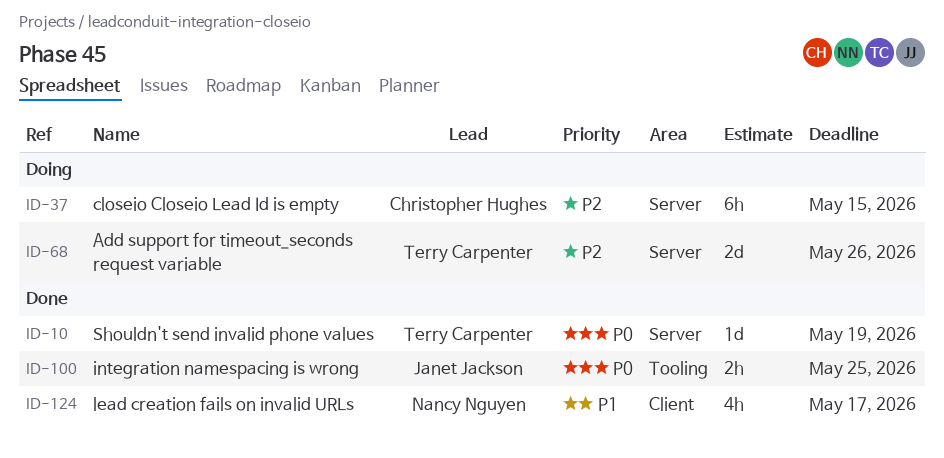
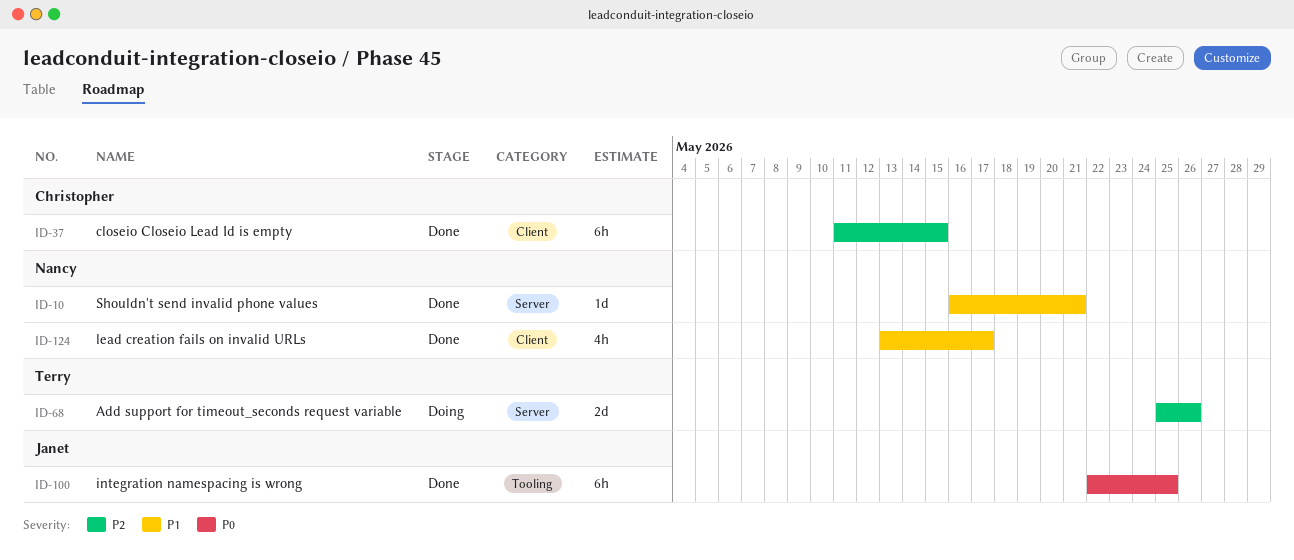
ID-10, owner: Terry Carpenter -> Nancy Nguyen
ID-10, priority: P0 -> P1
ID-10, due: May 19 -> May 21
ID-37, status: Doing -> Done
ID-37, label: Server -> Client
ID-100, estimate: 2h -> 6h

